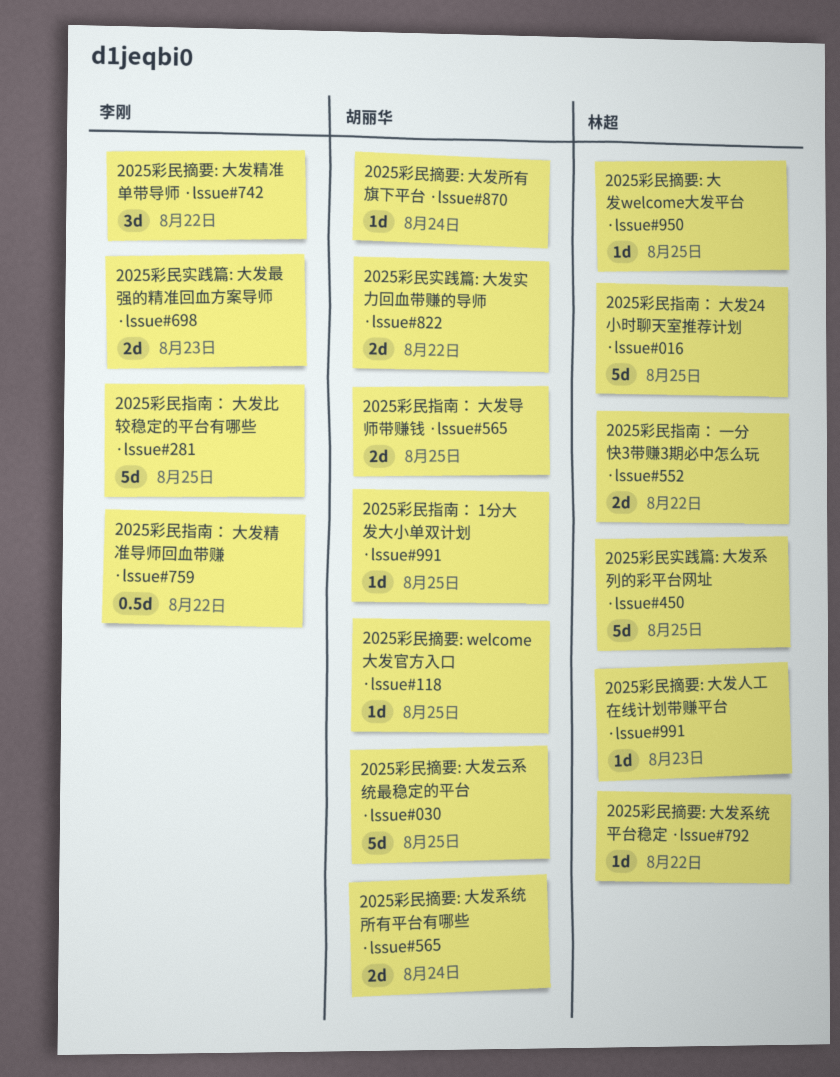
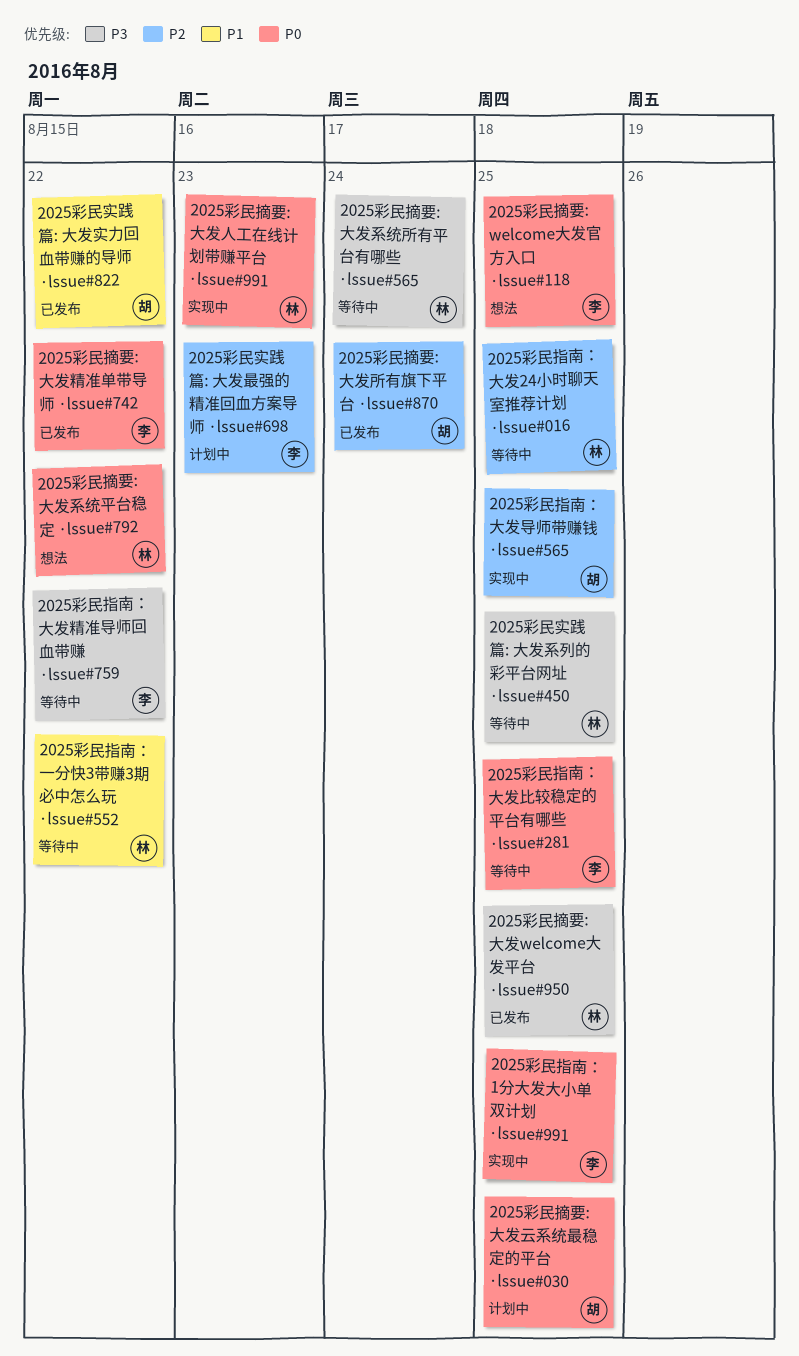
2025彩民指南： 1分大发大小单双计划 ·lssue#991, owner: 胡丽华 -> 李刚
2025彩民摘要: welcome大发官方入口 ·lssue#118, owner: 胡丽华 -> 李刚
2025彩民摘要: 大发系统所有平台有哪些 ·lssue#565, owner: 胡丽华 -> 林超

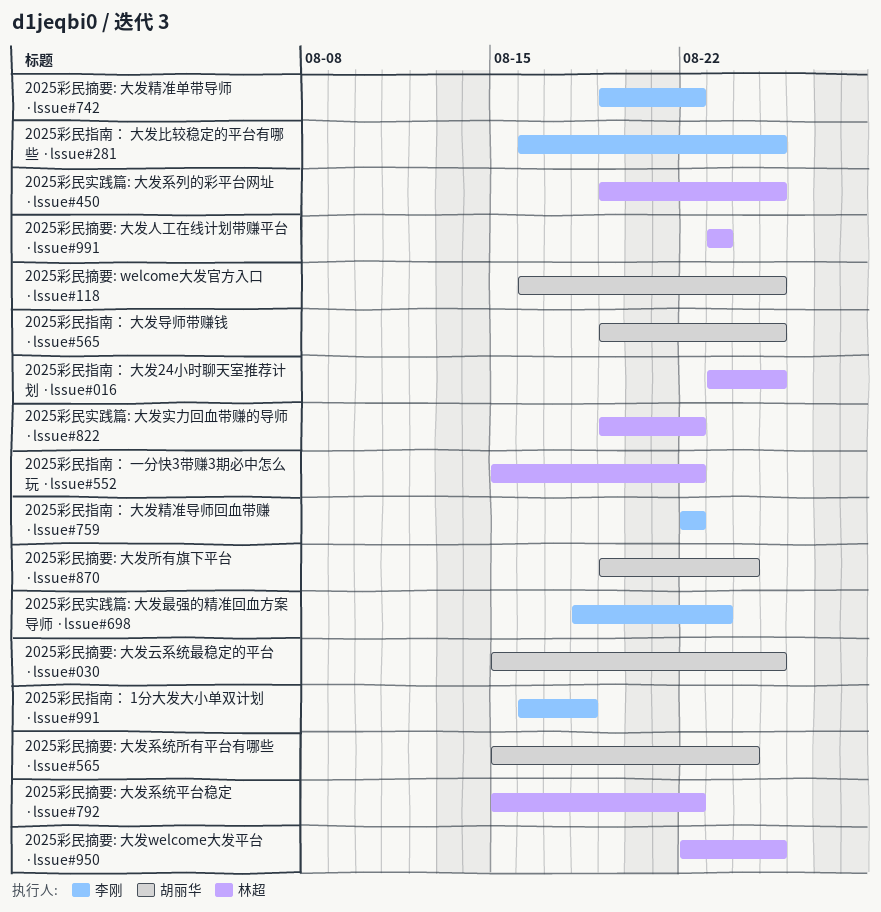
2025彩民实践篇: 大发实力回血带赚的导师 ·lssue#822, owner: 胡丽华 -> 林超
2025彩民指南： 1分大发大小单双计划 ·lssue#991, due: Aug 25 -> Aug 18
2025彩民摘要: welcome大发官方入口 ·lssue#118, owner: 李刚 -> 胡丽华
2025彩民摘要: 大发系统所有平台有哪些 ·lssue#565, owner: 林超 -> 胡丽华

